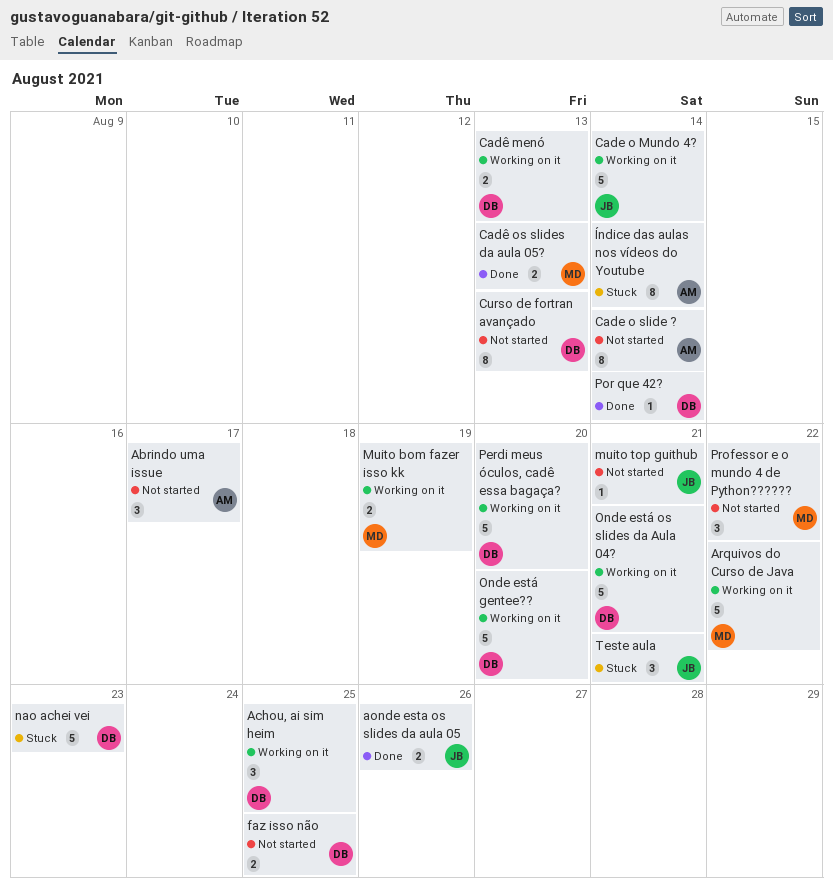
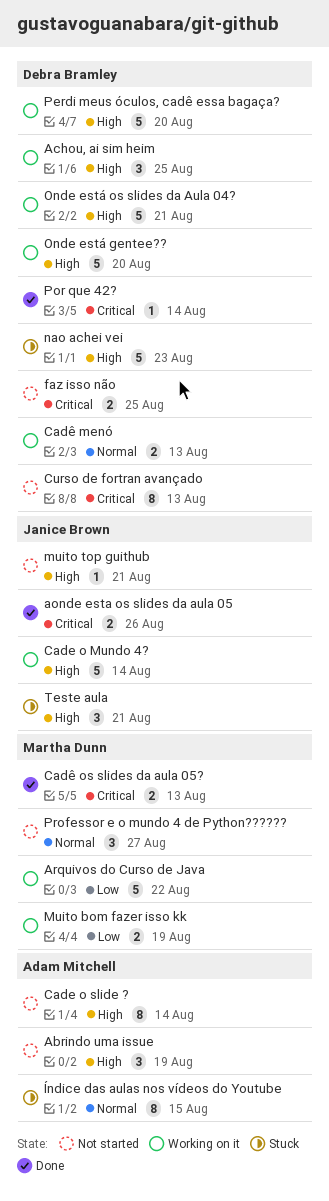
Abrindo uma issue, due: Aug 17 -> Aug 19
Professor e o mundo 4 de Python??????, due: Aug 22 -> Aug 27
Índice das aulas nos vídeos do Youtube, due: Aug 14 -> Aug 15

